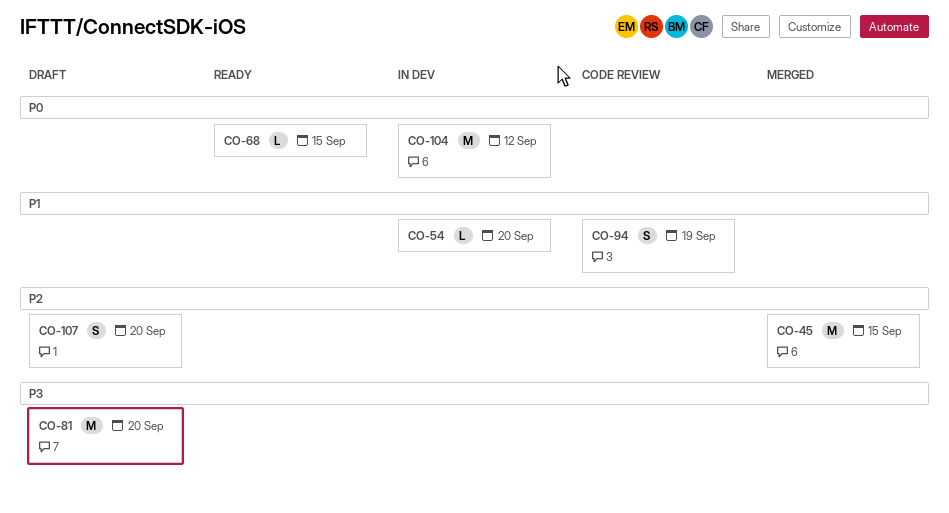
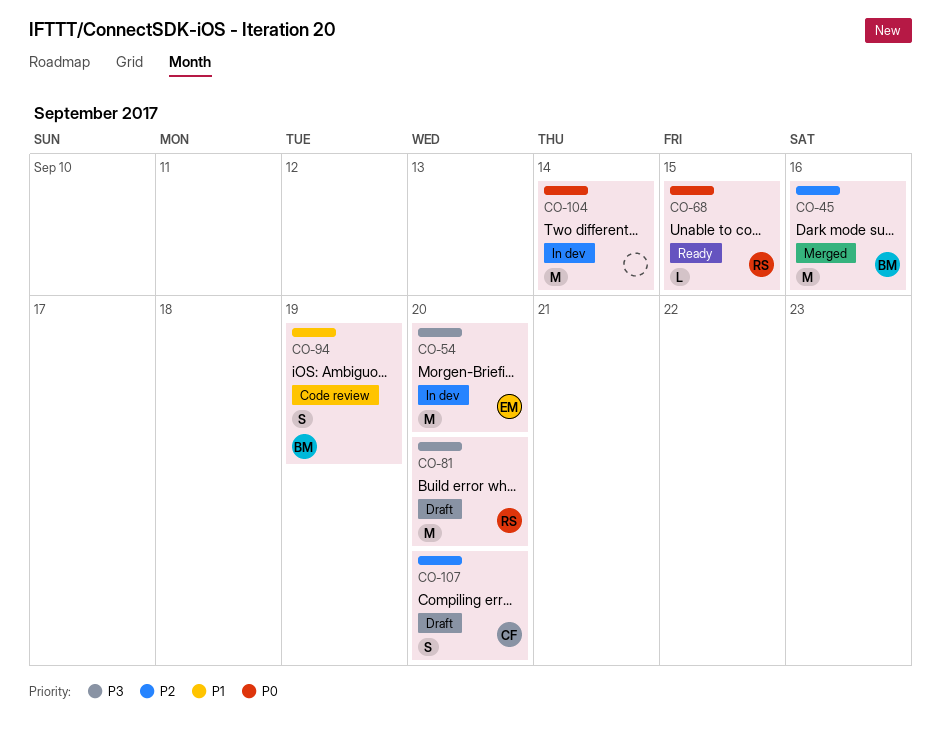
CO-45, due: Sep 15 -> Sep 16
CO-54, priority: P1 -> P3
CO-54, estimate: L -> M
CO-104, due: Sep 12 -> Sep 14

